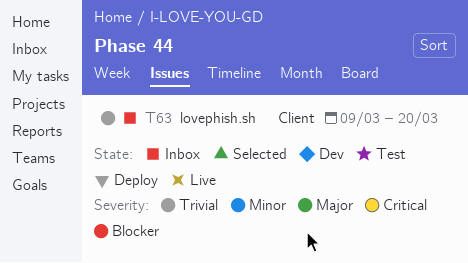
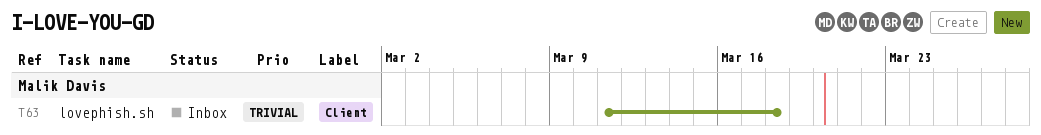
T63, start: Mar 9 -> Mar 11
T63, due: Mar 20 -> Mar 18

